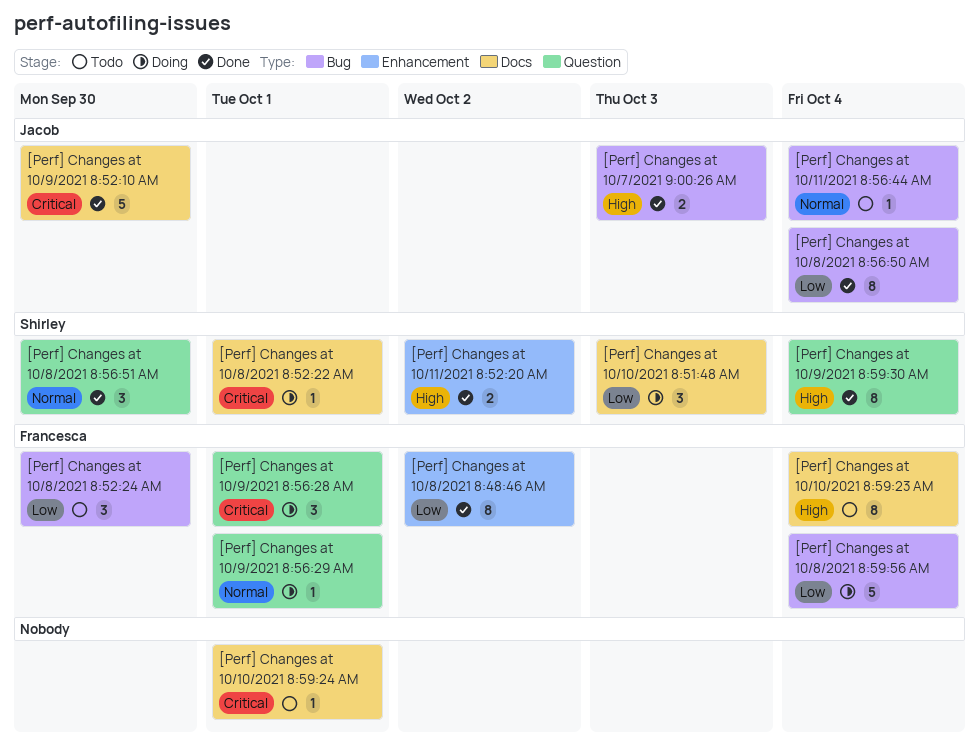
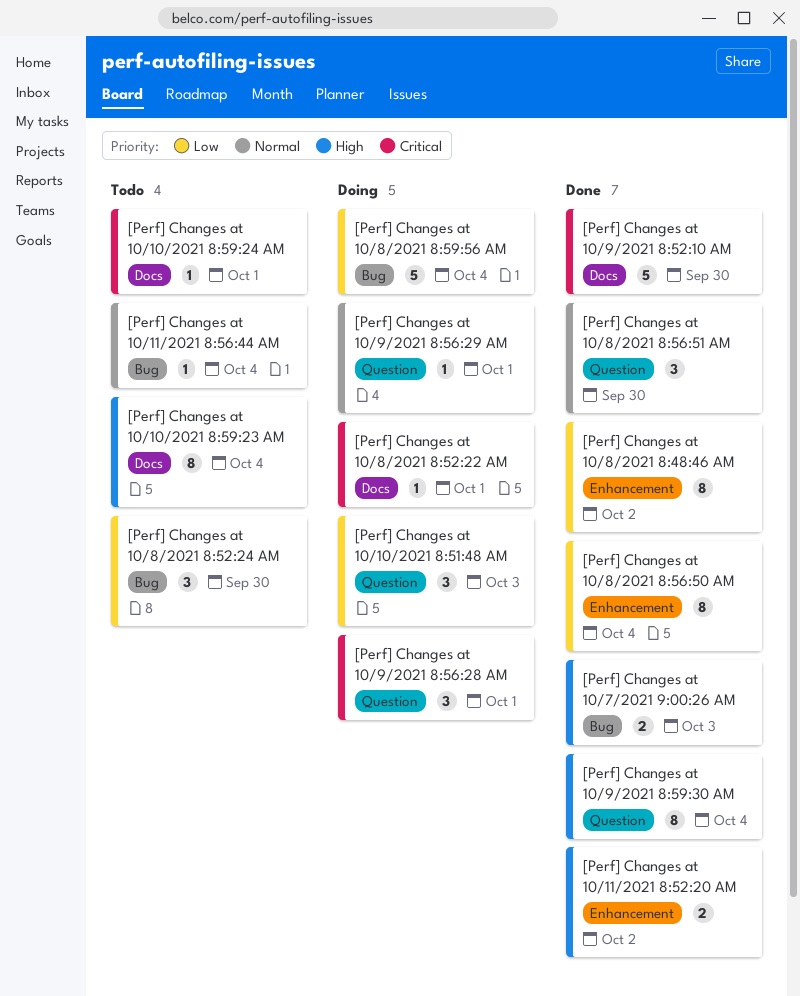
[Perf] Changes at 10/10/2021 8:51:48 AM, label: Docs -> Question
[Perf] Changes at 10/8/2021 8:56:50 AM, label: Bug -> Enhancement

